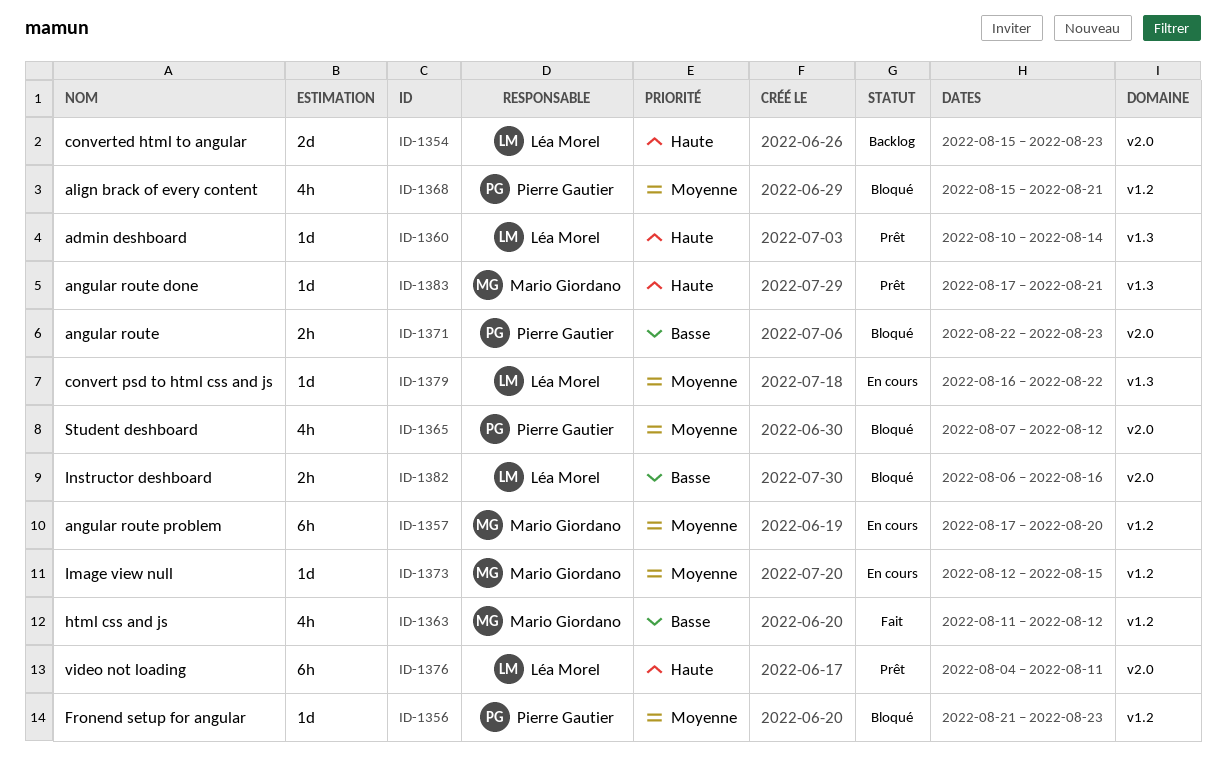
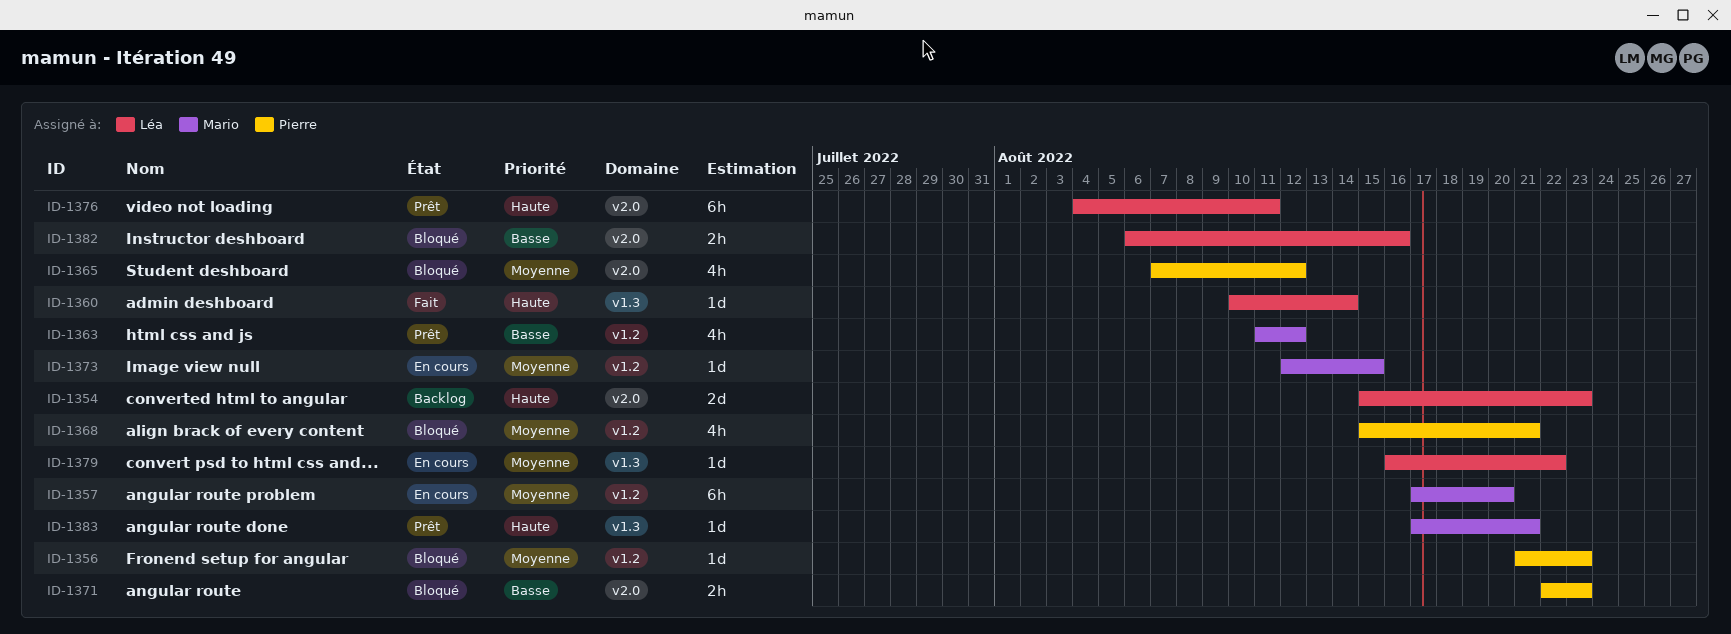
ID-1360, status: Prêt -> Fait
ID-1363, status: Fait -> Prêt

